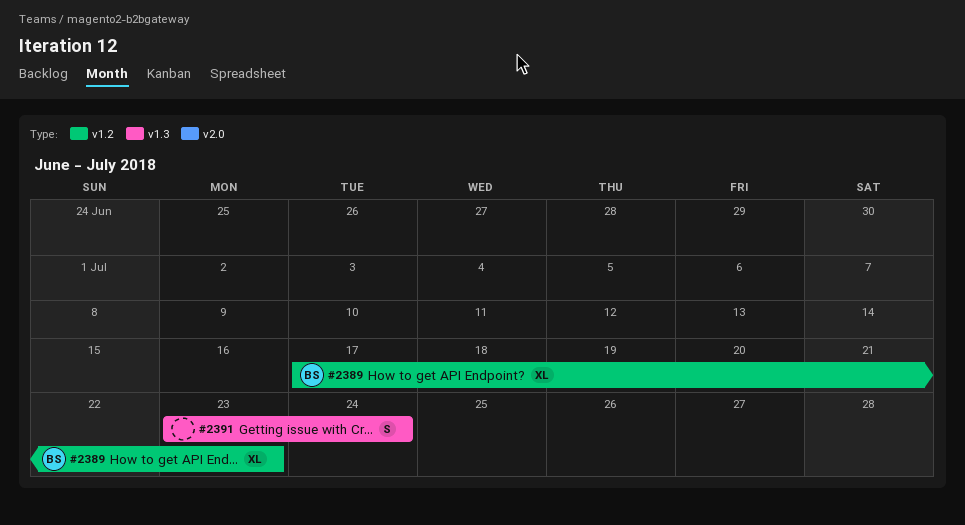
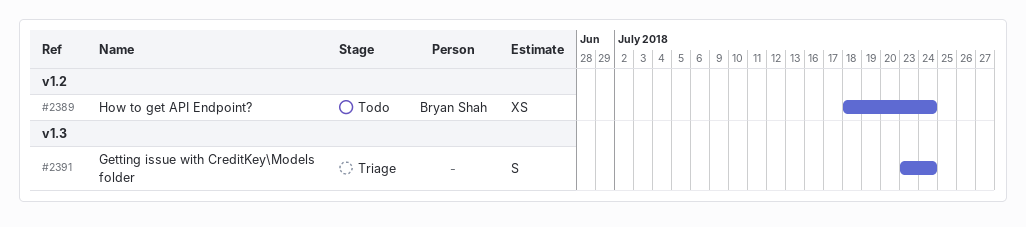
#2389, estimate: XL -> XS
#2389, start: Jul 17 -> Jul 18
#2389, due: Jul 23 -> Jul 24

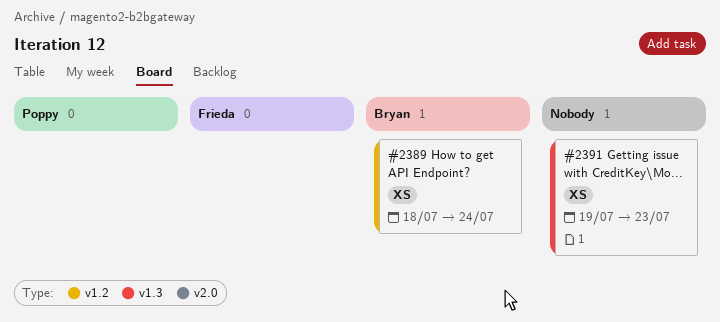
#2391, estimate: S -> XS
#2391, start: Jul 23 -> Jul 19
#2391, due: Jul 24 -> Jul 23

